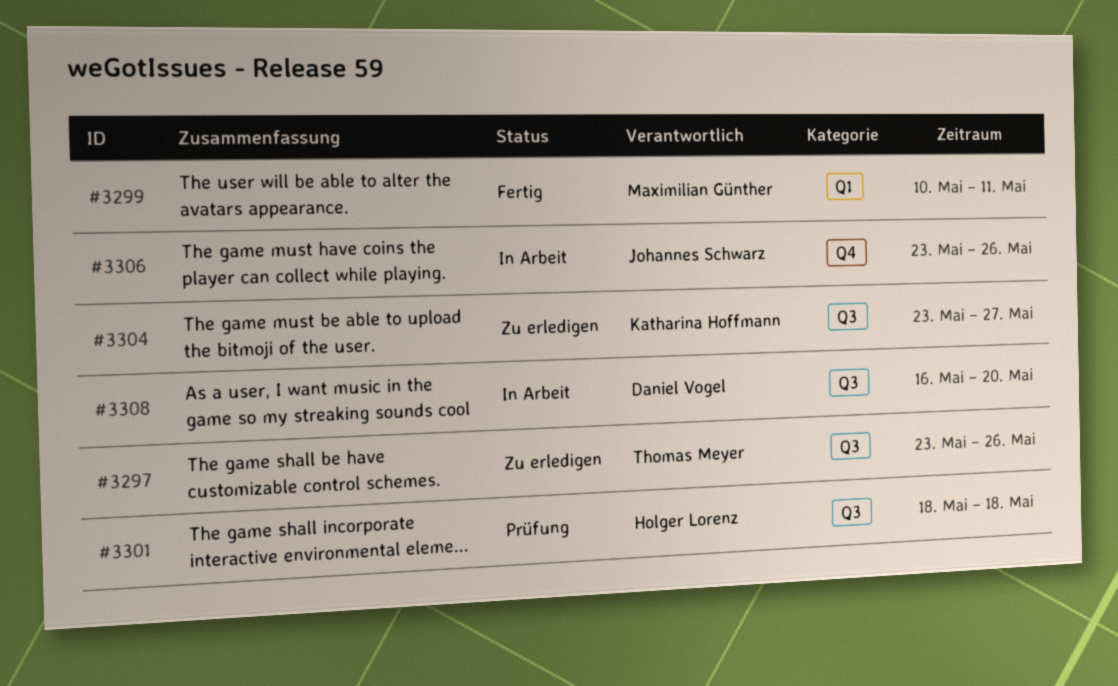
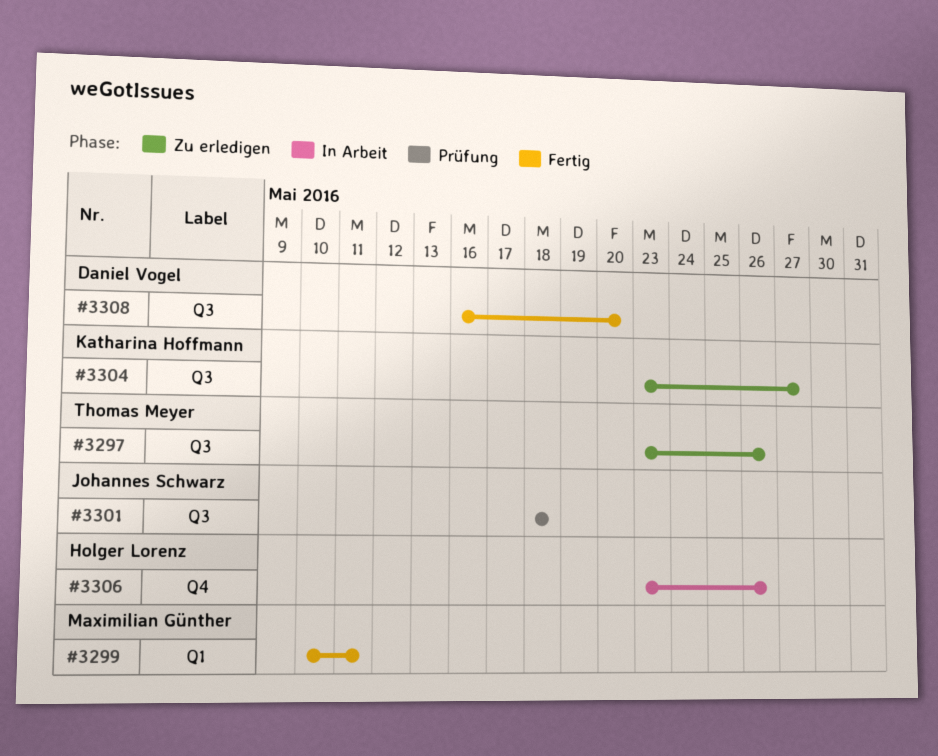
#3301, owner: Holger Lorenz -> Johannes Schwarz
#3306, owner: Johannes Schwarz -> Holger Lorenz
#3308, status: In Arbeit -> Fertig

